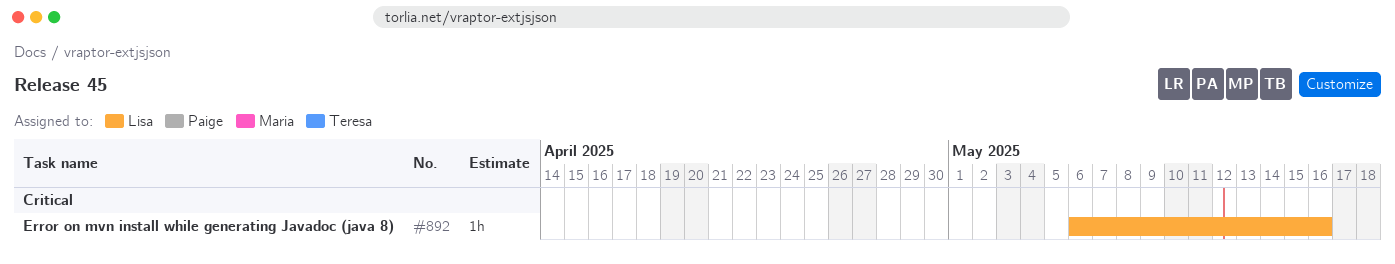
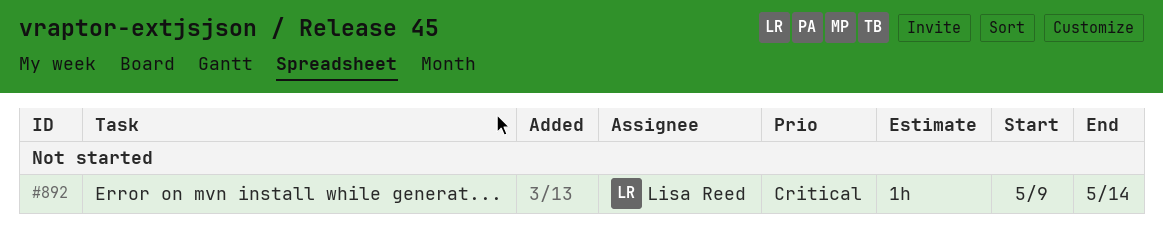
#892, start: May 6 -> May 9
#892, due: May 16 -> May 14

